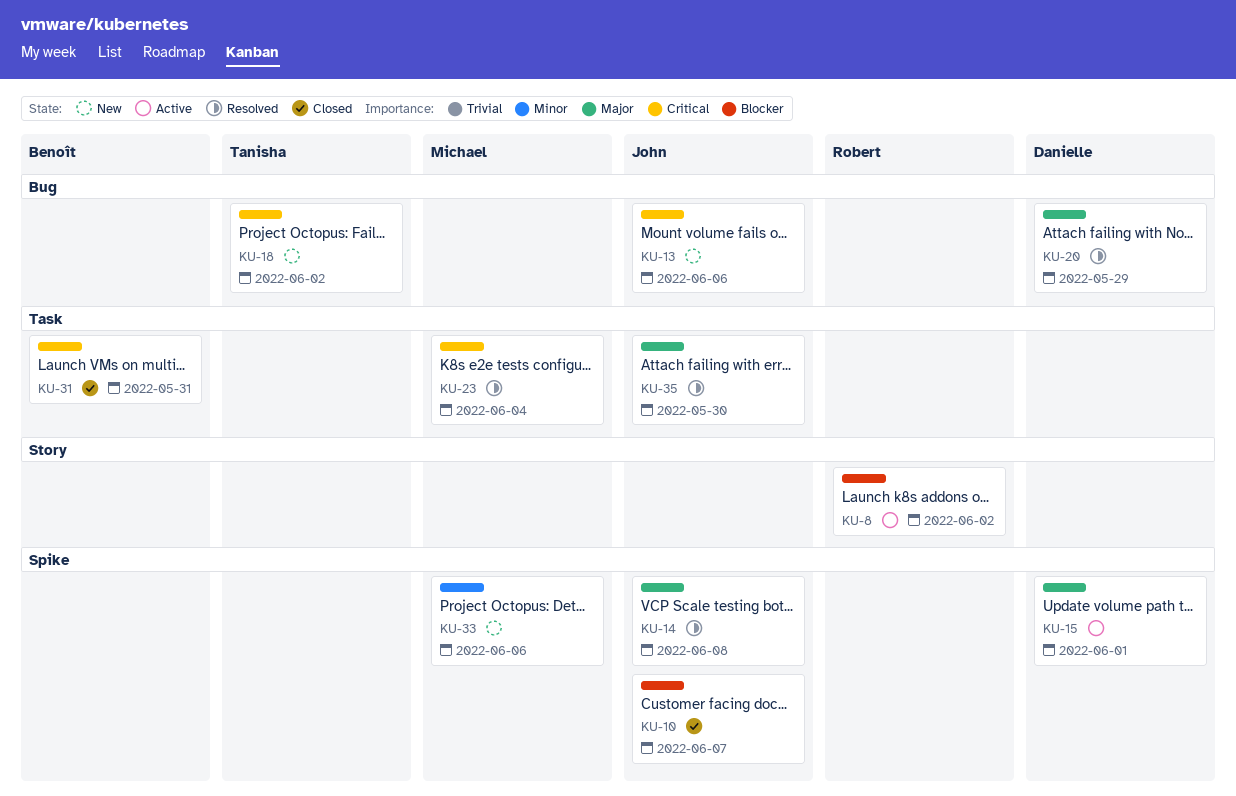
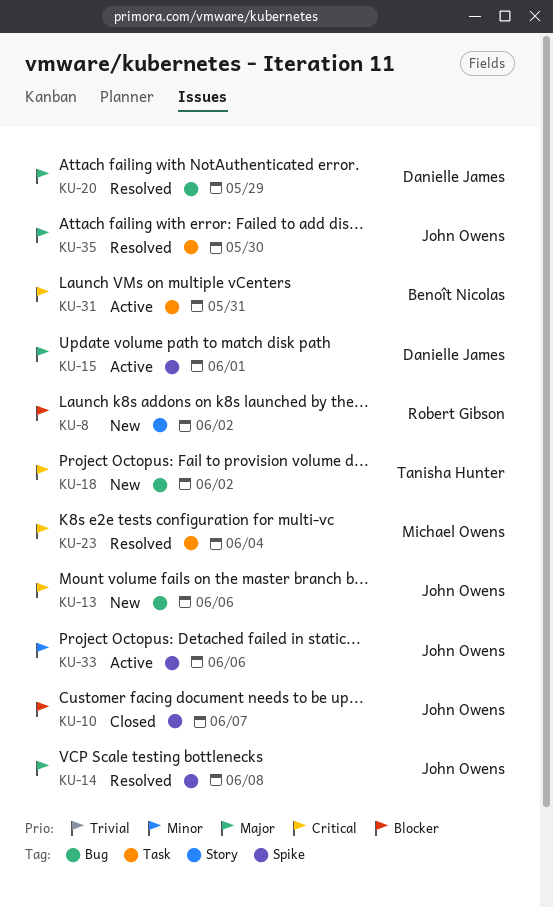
KU-8, status: Active -> New
KU-31, status: Closed -> Active
KU-33, status: New -> Active
KU-33, owner: Michael Owens -> John Owens

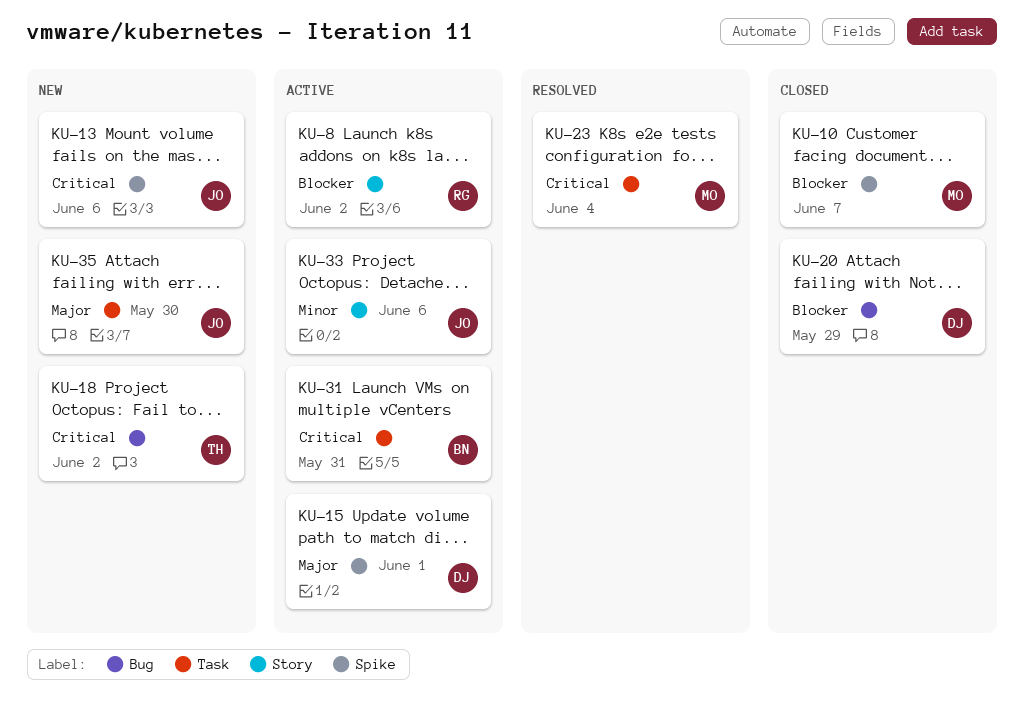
KU-8, status: New -> Active
KU-10, owner: John Owens -> Michael Owens
KU-13, label: Bug -> Spike
KU-14: present -> none
KU-20, status: Resolved -> Closed
KU-20, priority: Major -> Blocker
KU-33, label: Spike -> Story
KU-35, status: Resolved -> New

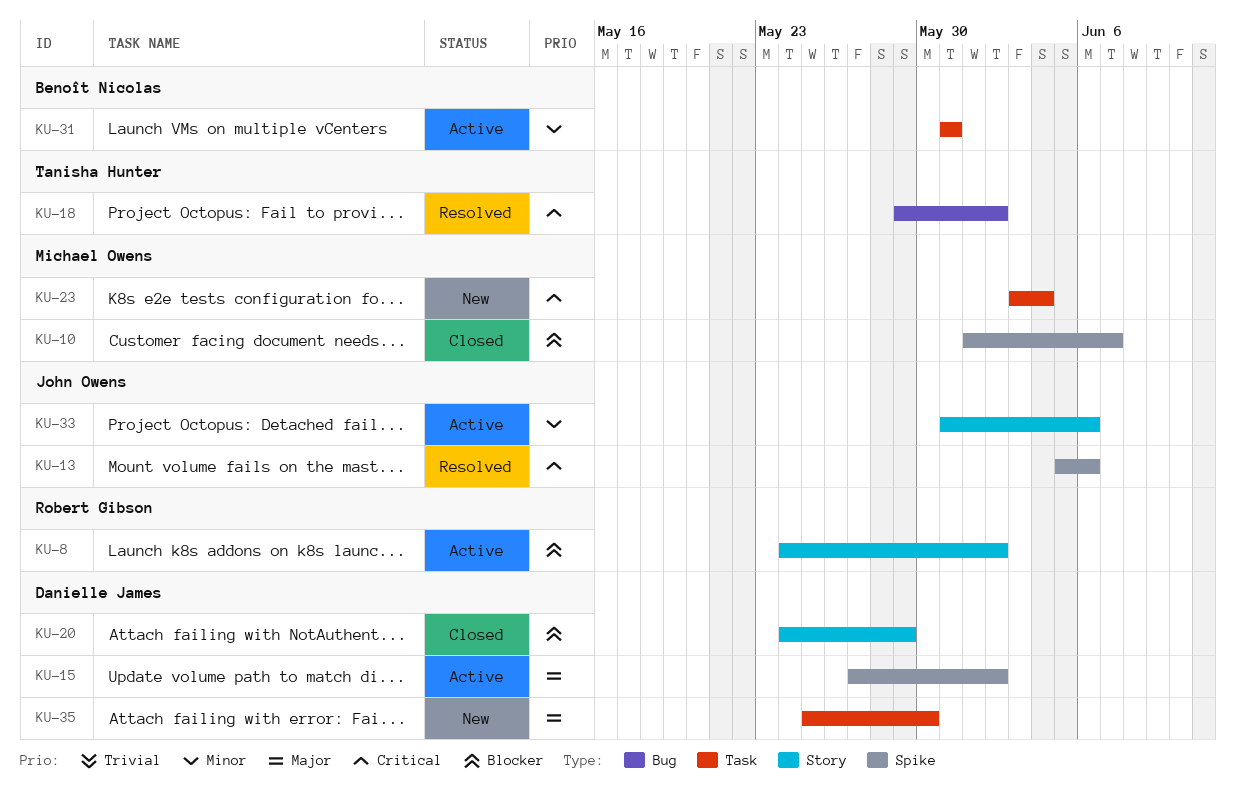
KU-13, status: New -> Resolved
KU-15, due: Jun 1 -> Jun 2
KU-18, status: New -> Resolved
KU-20, label: Bug -> Story
KU-23, status: Resolved -> New
KU-31, priority: Critical -> Minor
KU-35, owner: John Owens -> Danielle James

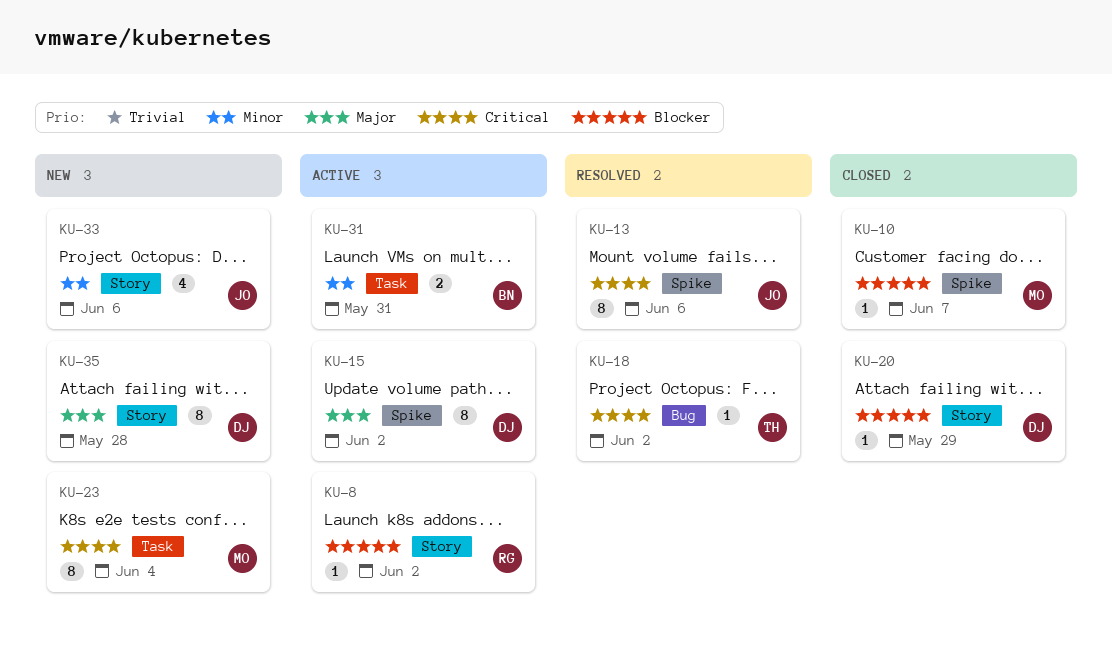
KU-33, status: Active -> New
KU-35, label: Task -> Story
KU-35, due: May 30 -> May 28

